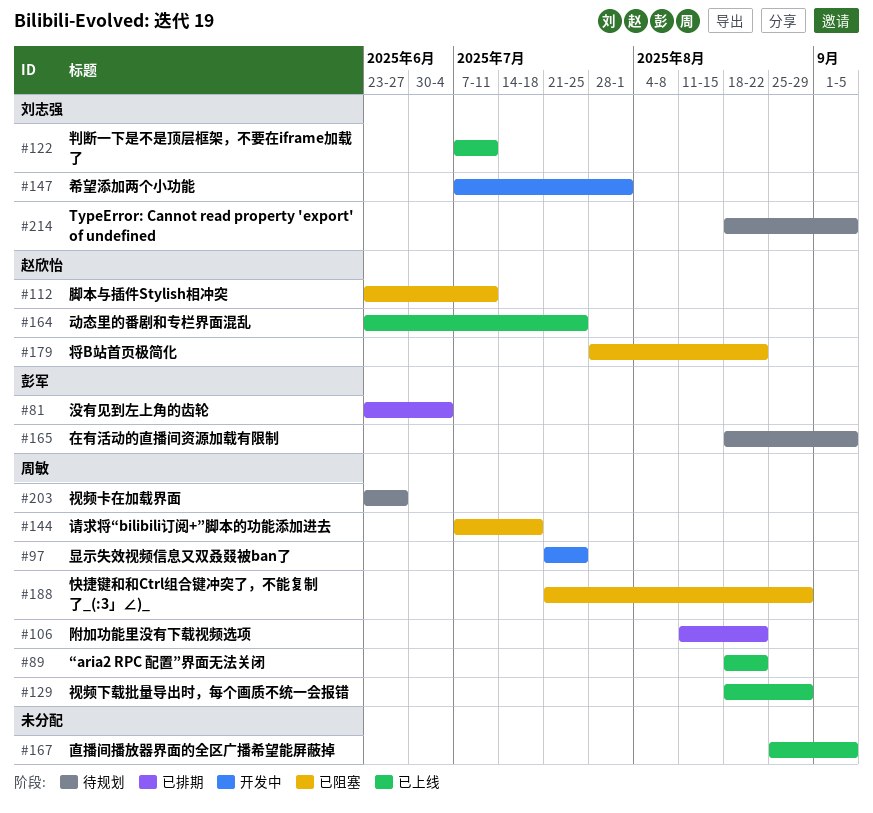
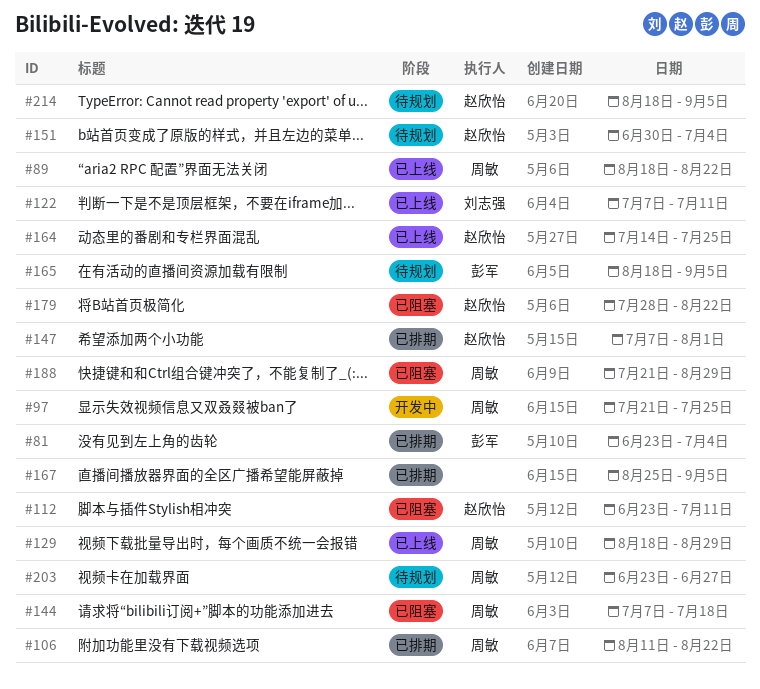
#147, status: 开发中 -> 已排期
#147, owner: 刘志强 -> 赵欣怡
#151: none -> present
#164, start: Jun 23 -> Jul 14
#167, status: 已上线 -> 已排期
#214, owner: 刘志强 -> 赵欣怡

